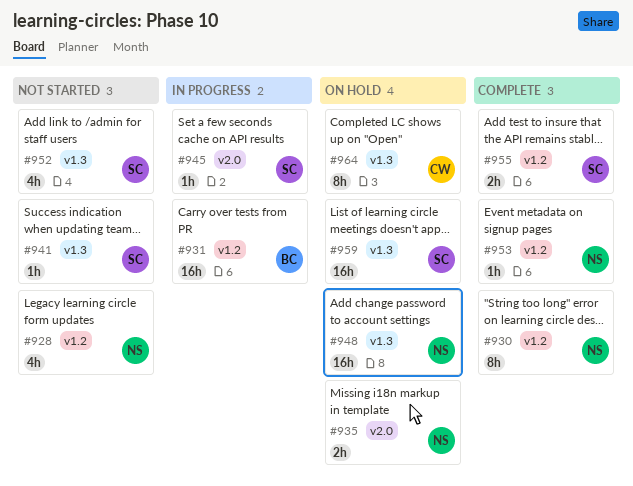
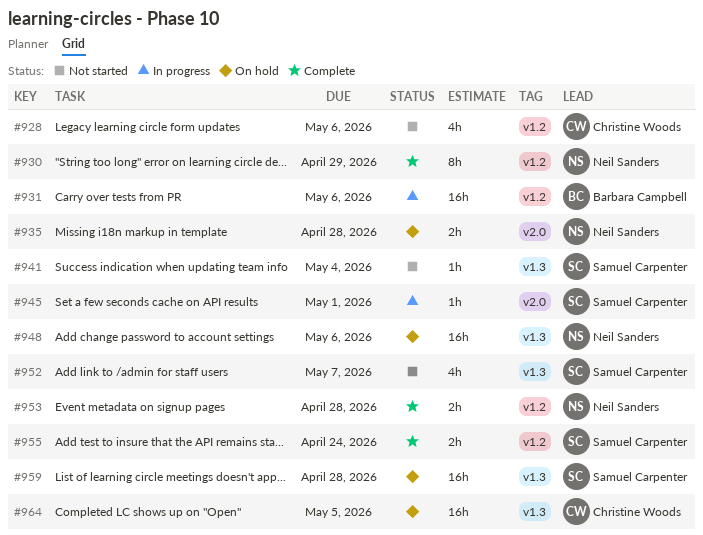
#928, owner: Neil Sanders -> Christine Woods
#953, estimate: 1h -> 2h
#964, estimate: 8h -> 16h

